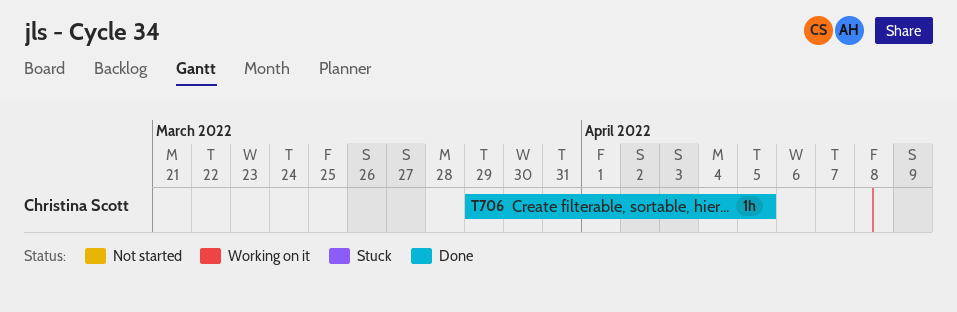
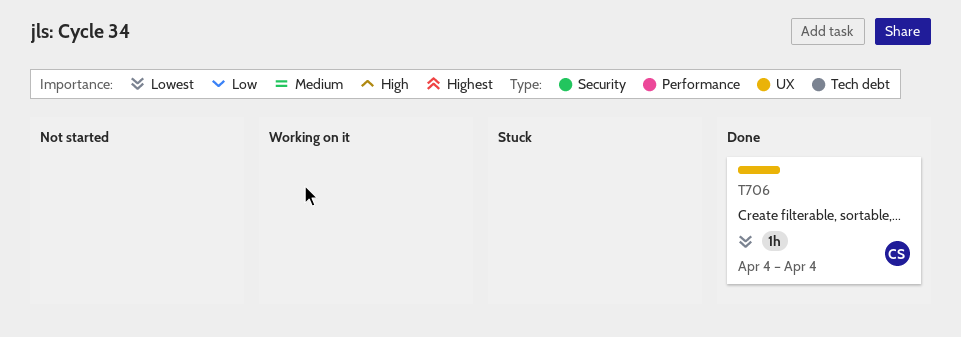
T706, start: Mar 29 -> Apr 4
T706, due: Apr 5 -> Apr 4

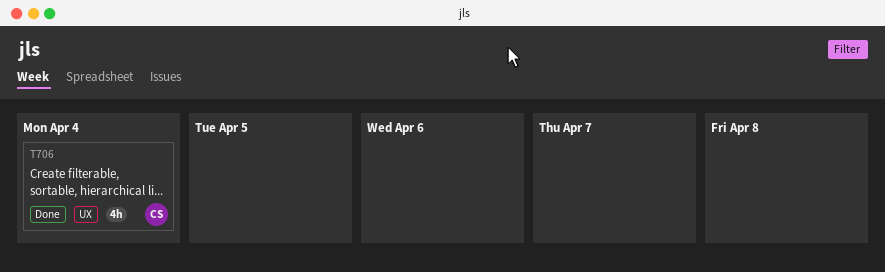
T706, estimate: 1h -> 4h

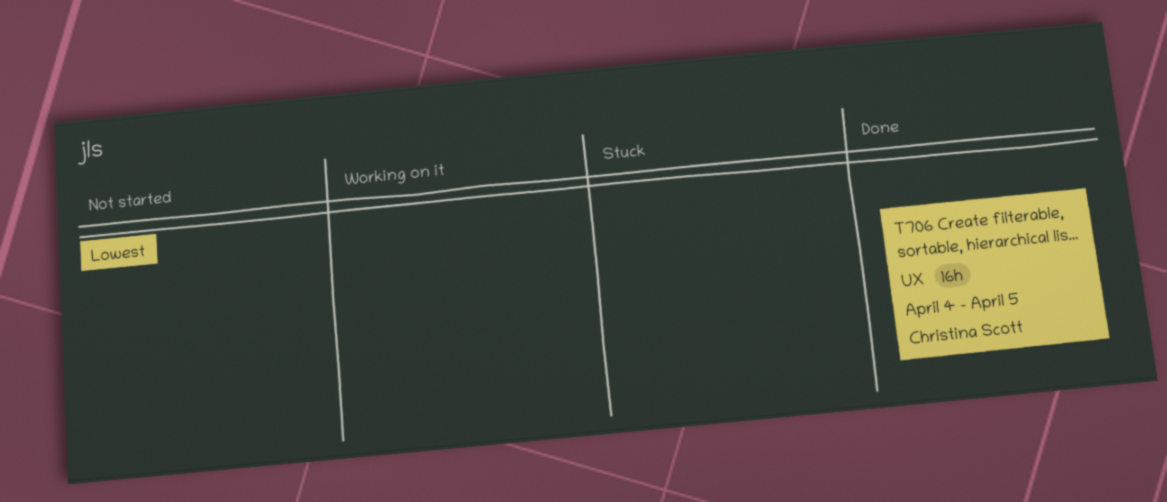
T706, estimate: 4h -> 16h
T706, due: Apr 4 -> Apr 5

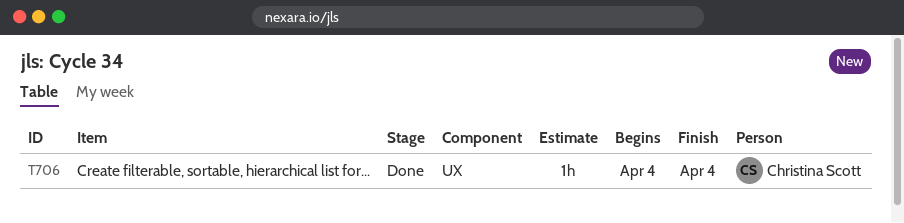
T706, estimate: 16h -> 1h
T706, due: Apr 5 -> Apr 4

